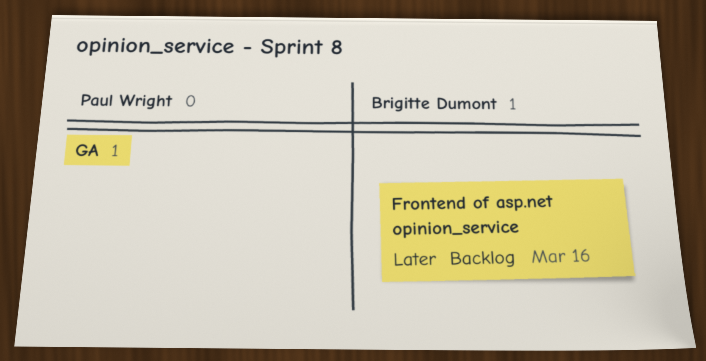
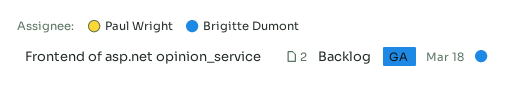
Frontend of asp.net opinion_service, due: Mar 16 -> Mar 18

